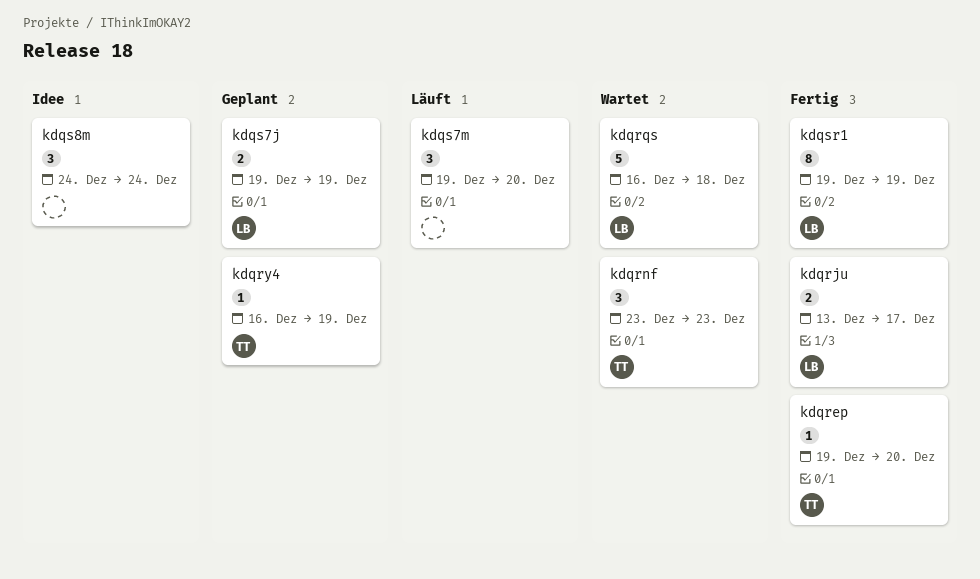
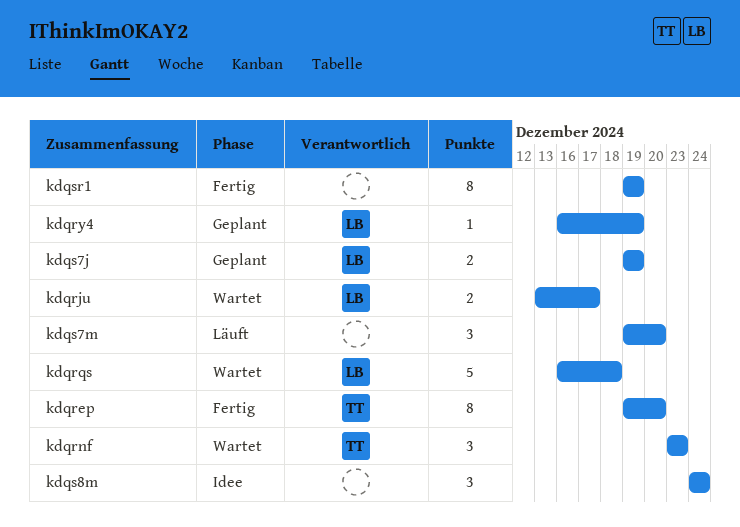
kdqrep, estimate: 1 -> 8
kdqrju, status: Fertig -> Wartet
kdqry4, owner: TT -> LB
kdqsr1, owner: LB -> none

